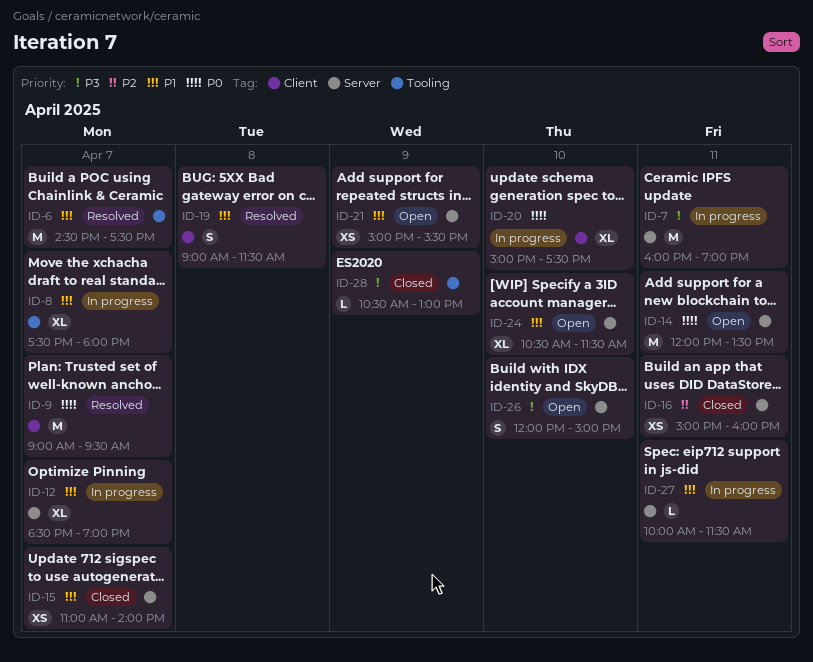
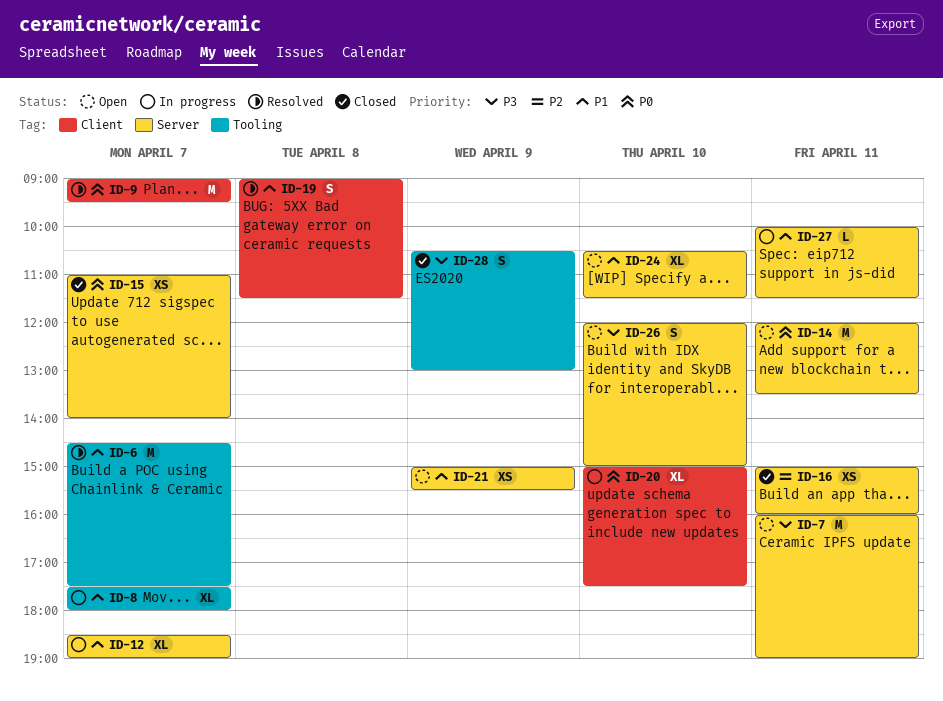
ID-7, status: In progress -> Open
ID-15, priority: P1 -> P0
ID-28, estimate: L -> S

